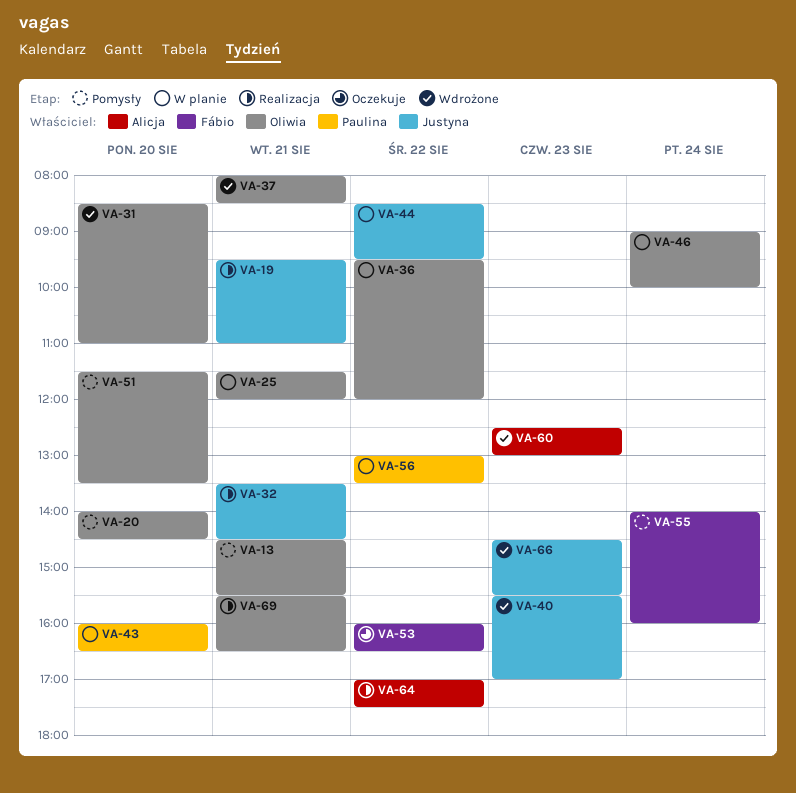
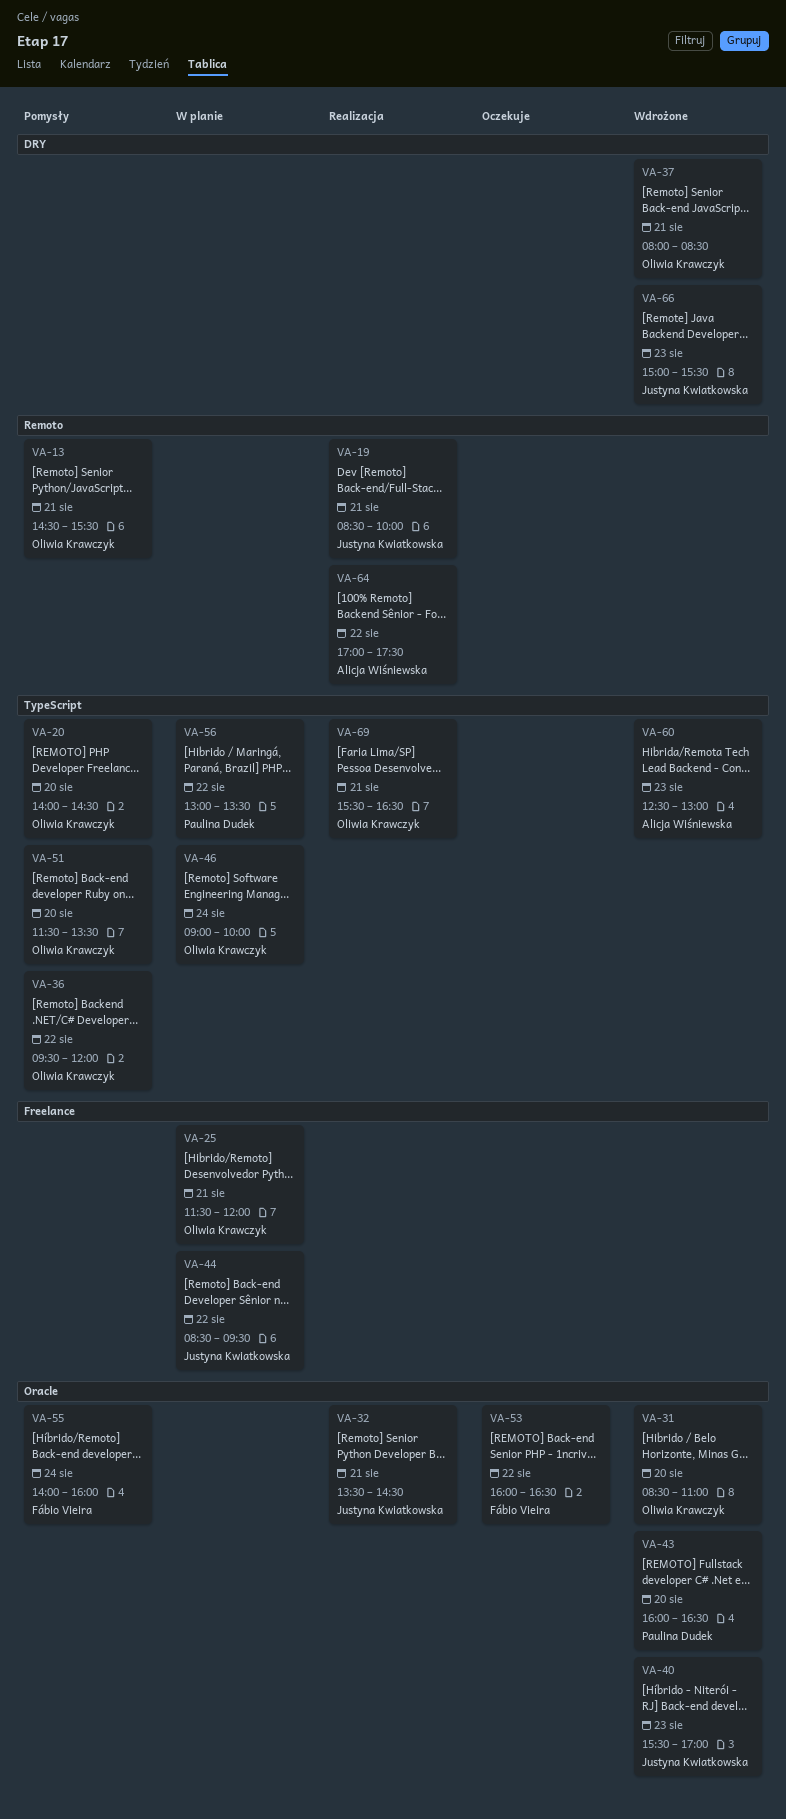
VA-19, begins: 09:30 -> 08:30
VA-19, ends: 11:00 -> 10:00
VA-36, status: W planie -> Pomysły
VA-43, status: W planie -> Wdrożone
VA-66, begins: 14:30 -> 15:00

